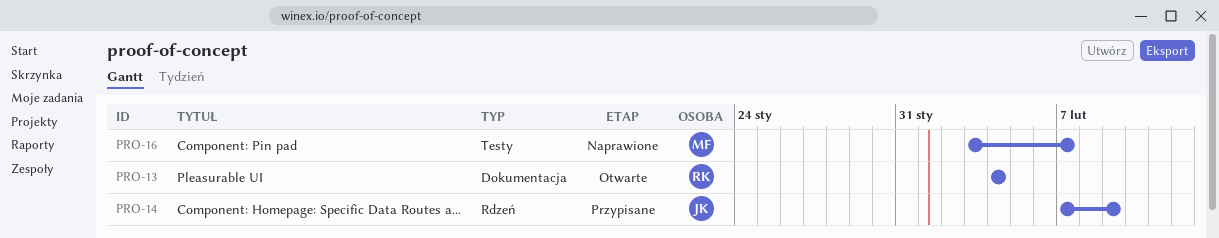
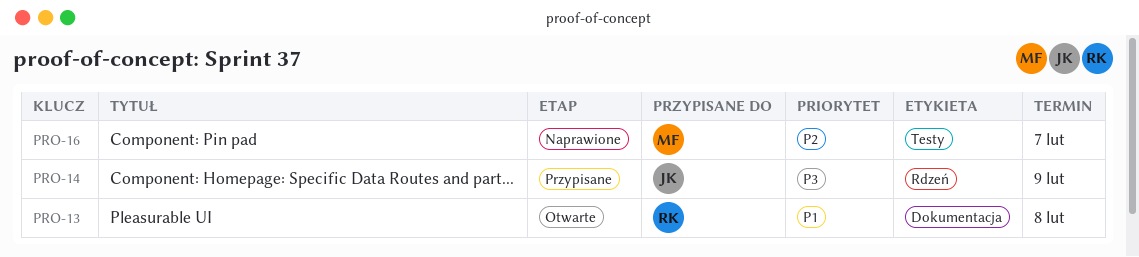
PRO-13, due: Feb 4 -> Feb 8

